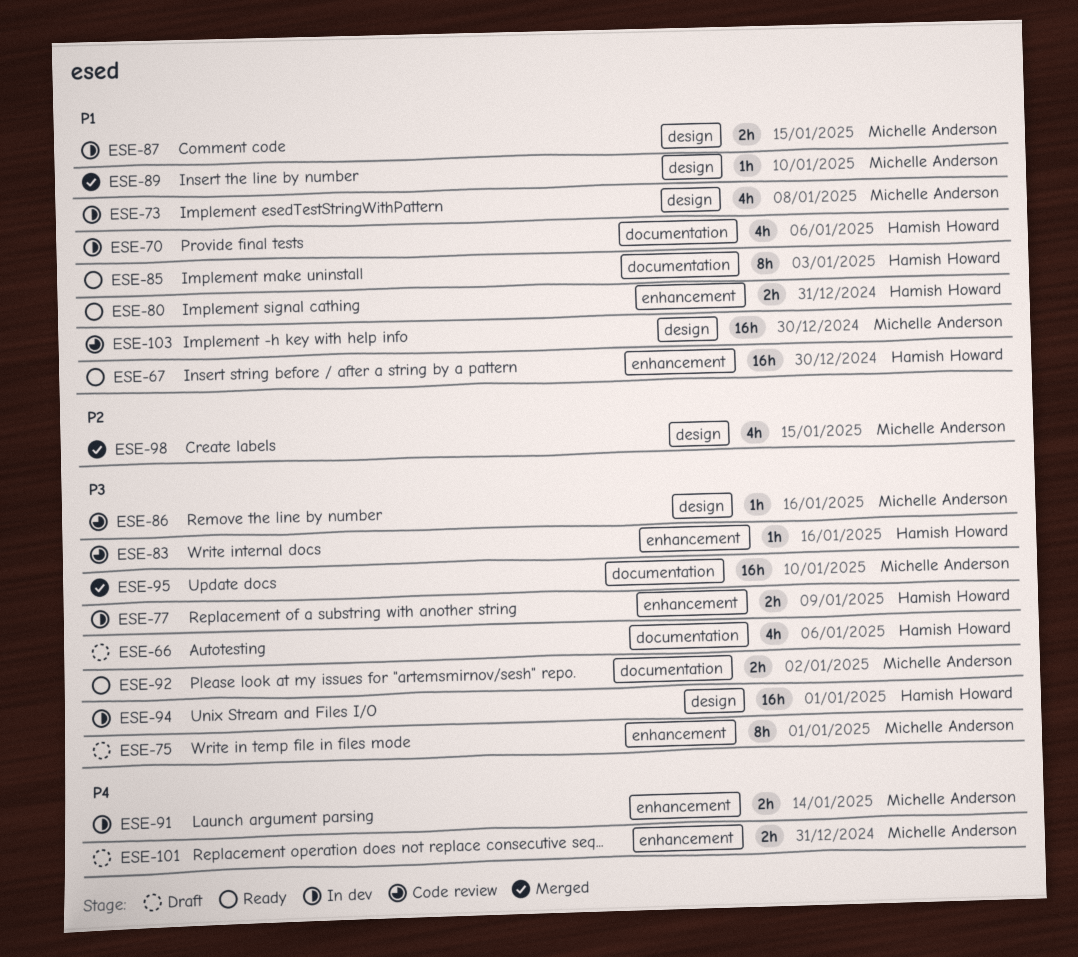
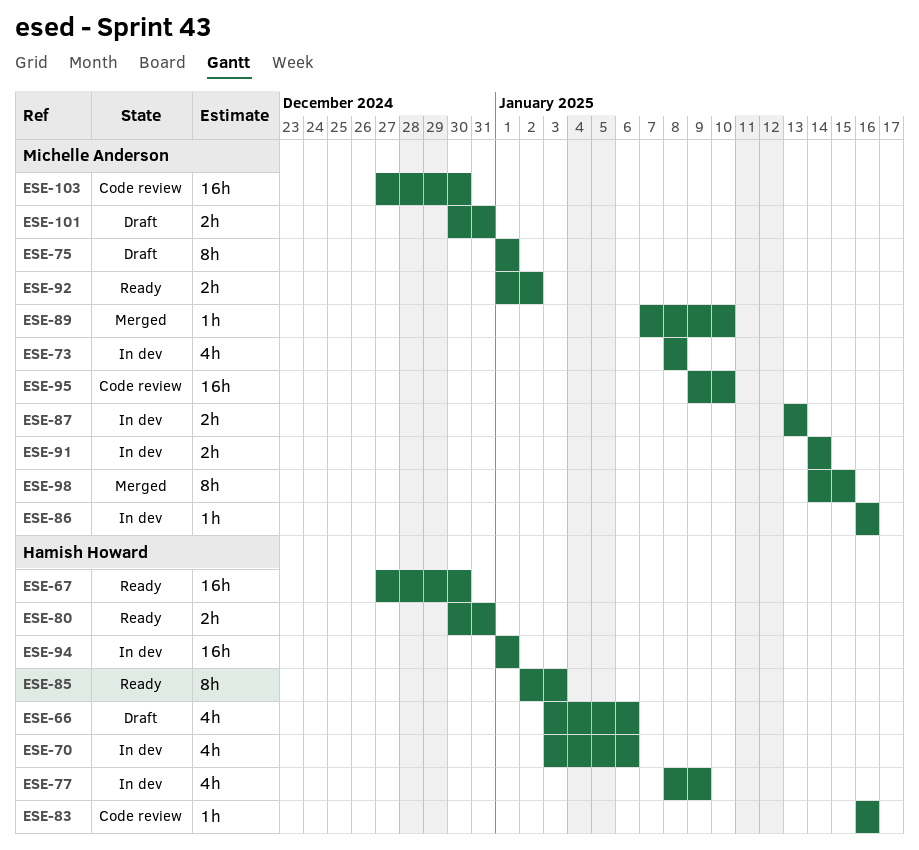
ESE-77, estimate: 2h -> 4h
ESE-86, status: Code review -> In dev
ESE-87, due: Jan 15 -> Jan 13
ESE-95, status: Merged -> Code review
ESE-98, estimate: 4h -> 8h

